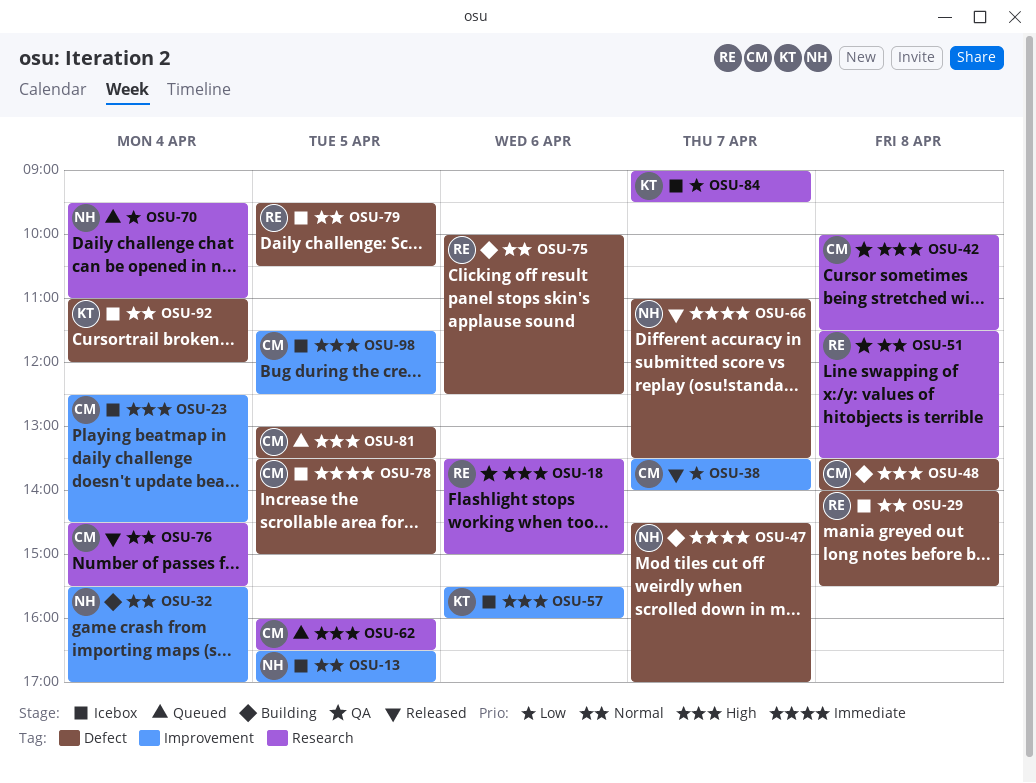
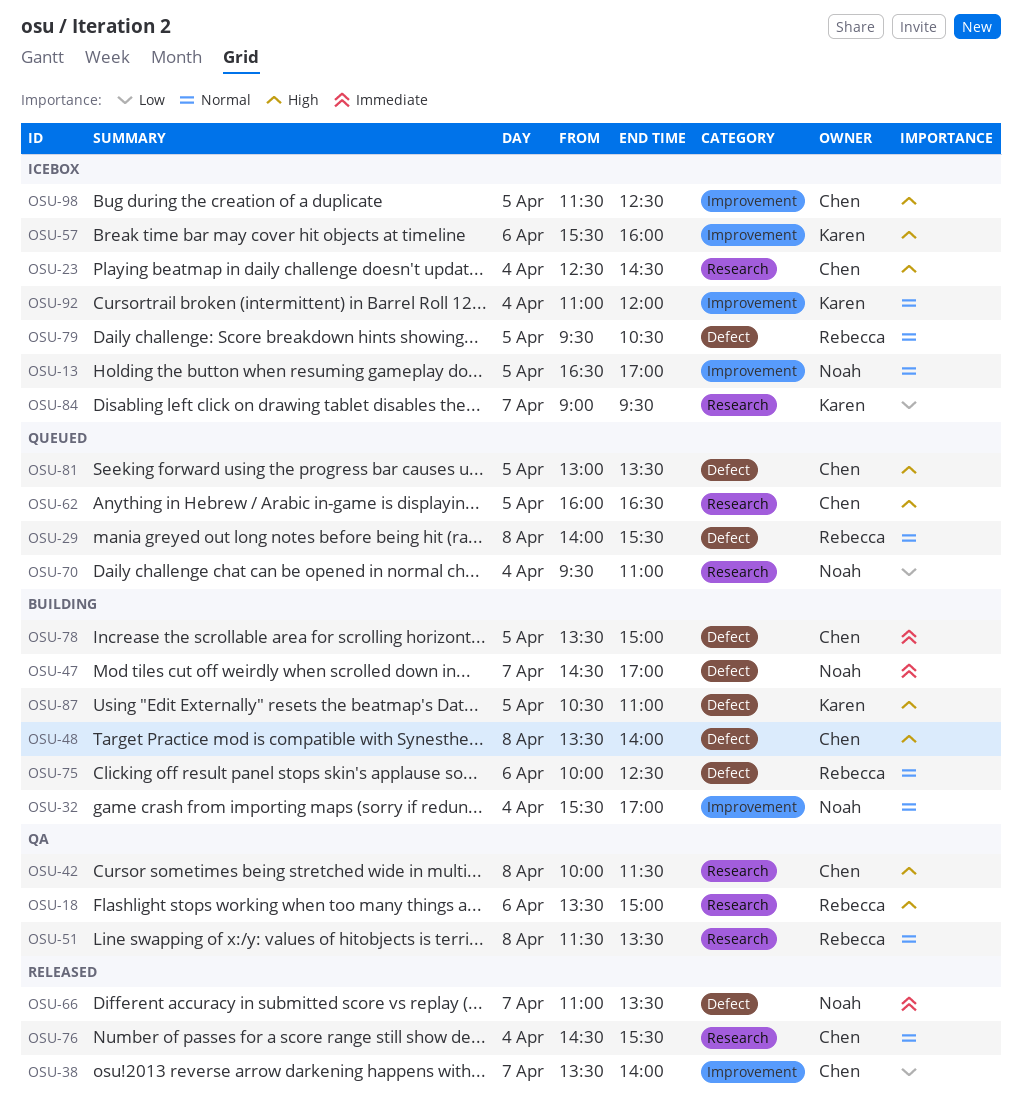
OSU-23, label: Improvement -> Research
OSU-29, status: Icebox -> Queued
OSU-78, status: Icebox -> Building
OSU-87: none -> present
OSU-92, label: Defect -> Improvement

